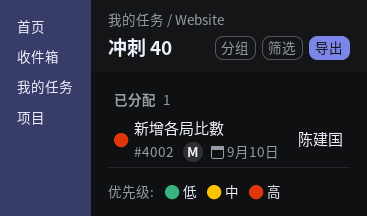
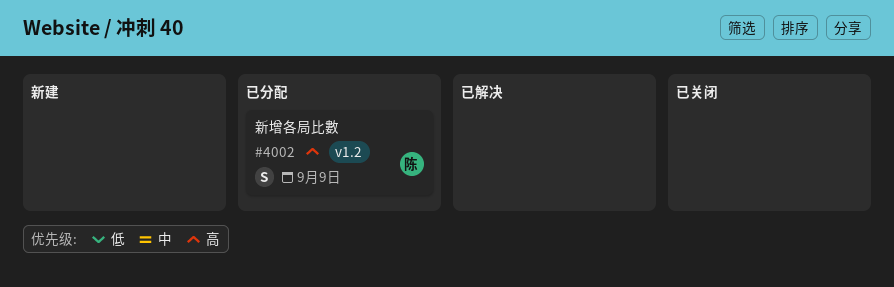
#4002, estimate: M -> S
#4002, due: Sep 10 -> Sep 9

